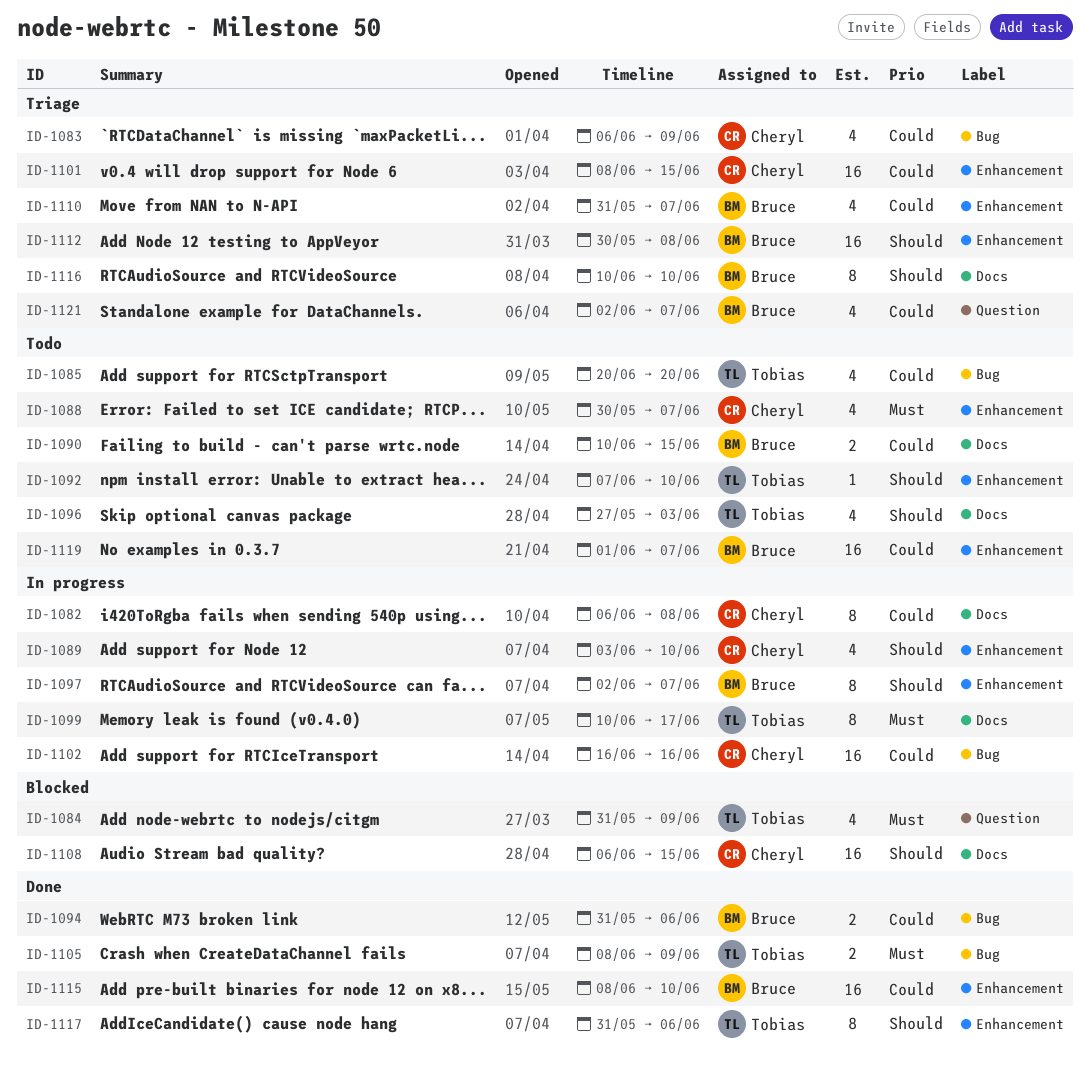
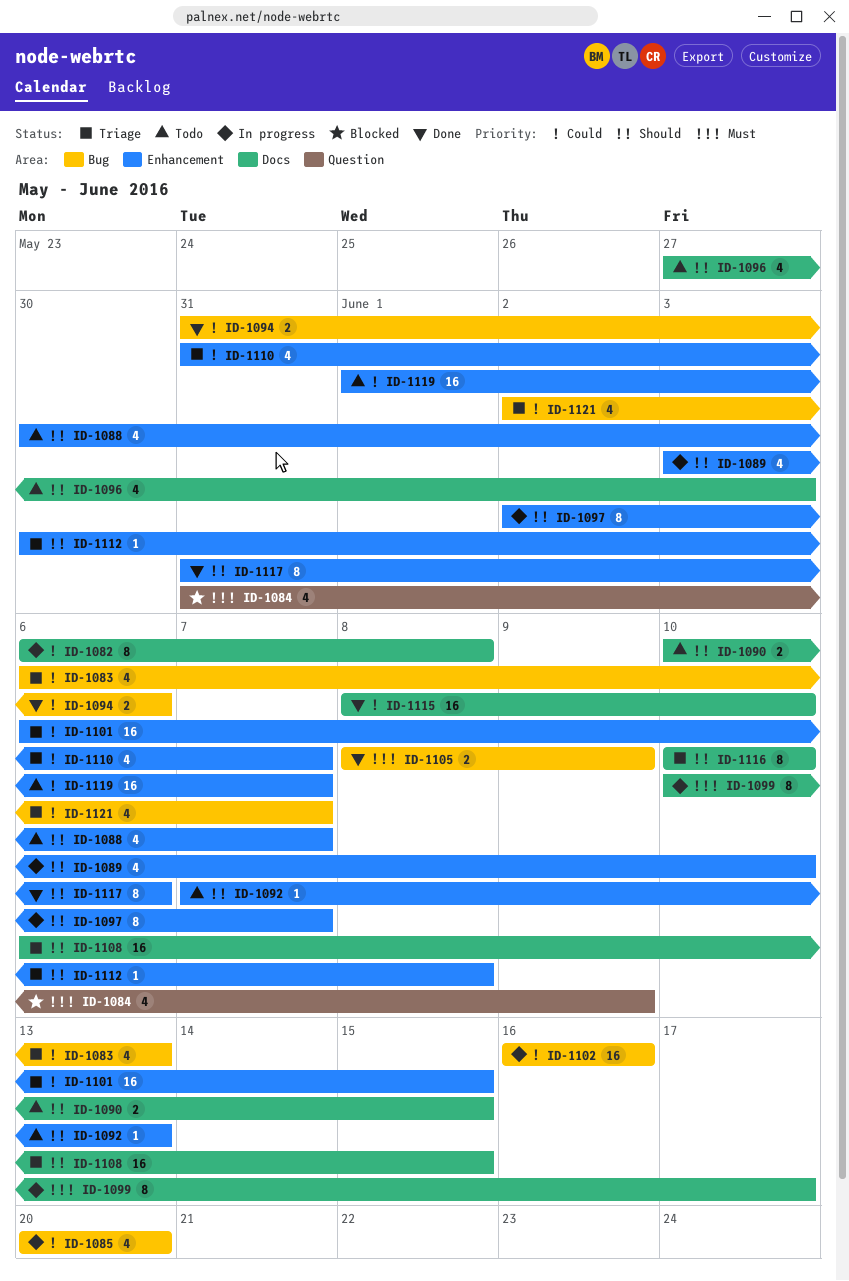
ID-1083, due: Jun 9 -> Jun 13
ID-1085, status: Todo -> In progress
ID-1088, priority: Must -> Should
ID-1090, priority: Could -> Should
ID-1092, due: Jun 10 -> Jun 13
ID-1101, start: Jun 8 -> Jun 6
ID-1108, status: Blocked -> Triage
ID-1112, estimate: 16 -> 1
ID-1115, label: Enhancement -> Docs
ID-1121, label: Question -> Bug

